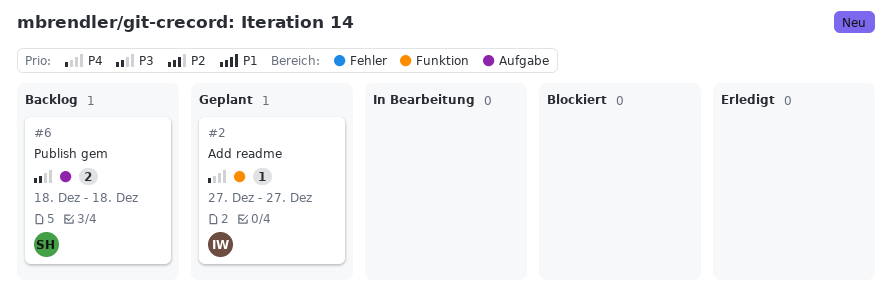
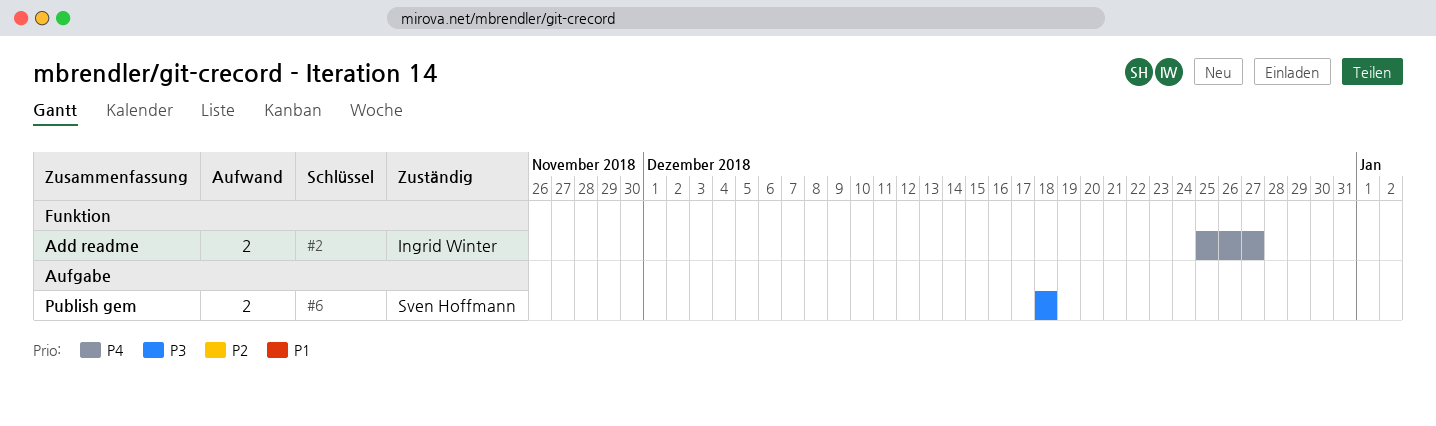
#2, estimate: 1 -> 2
#2, start: Dec 27 -> Dec 25

